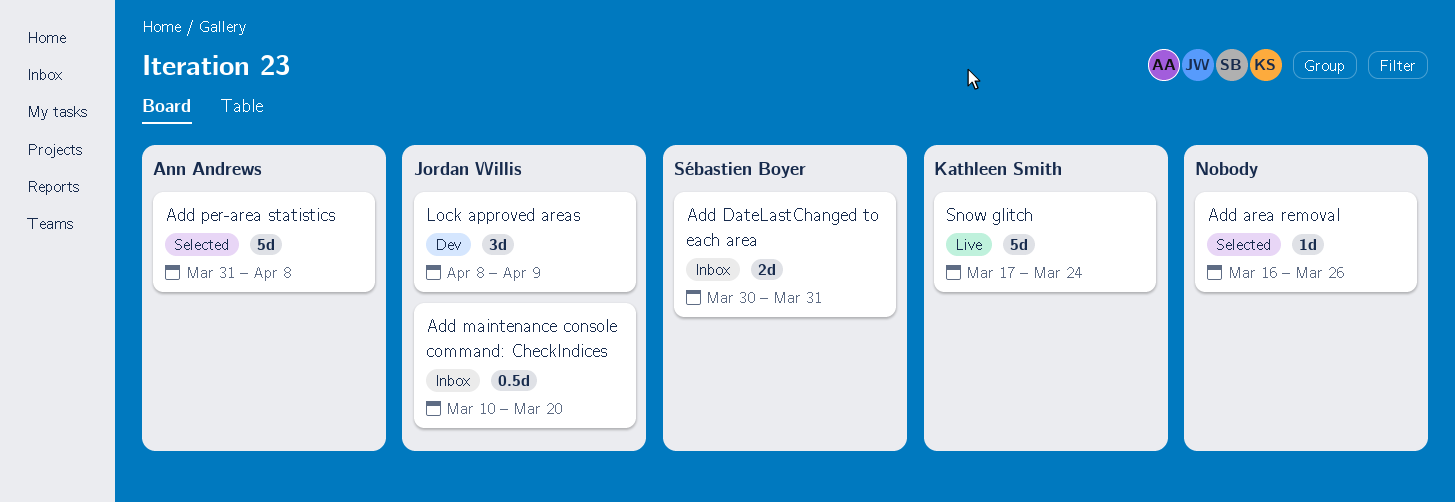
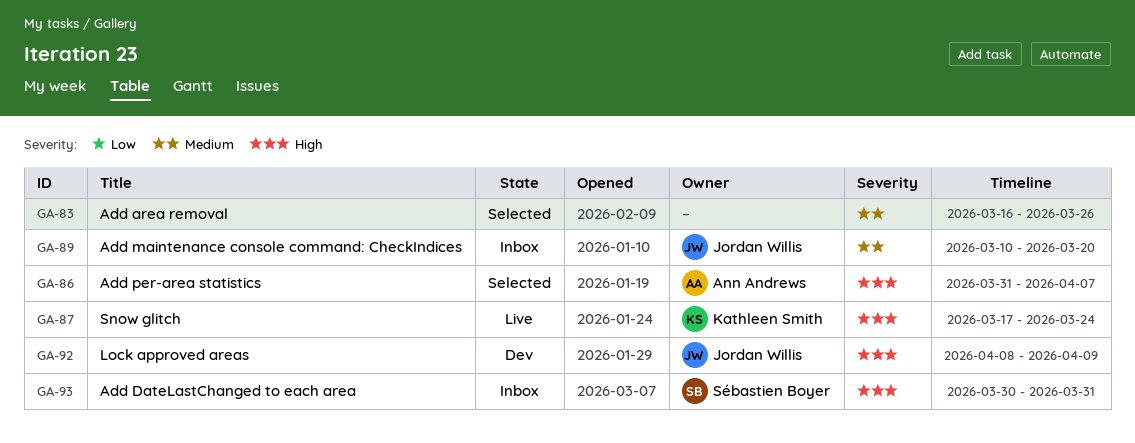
Add per-area statistics, due: Apr 8 -> Apr 7

